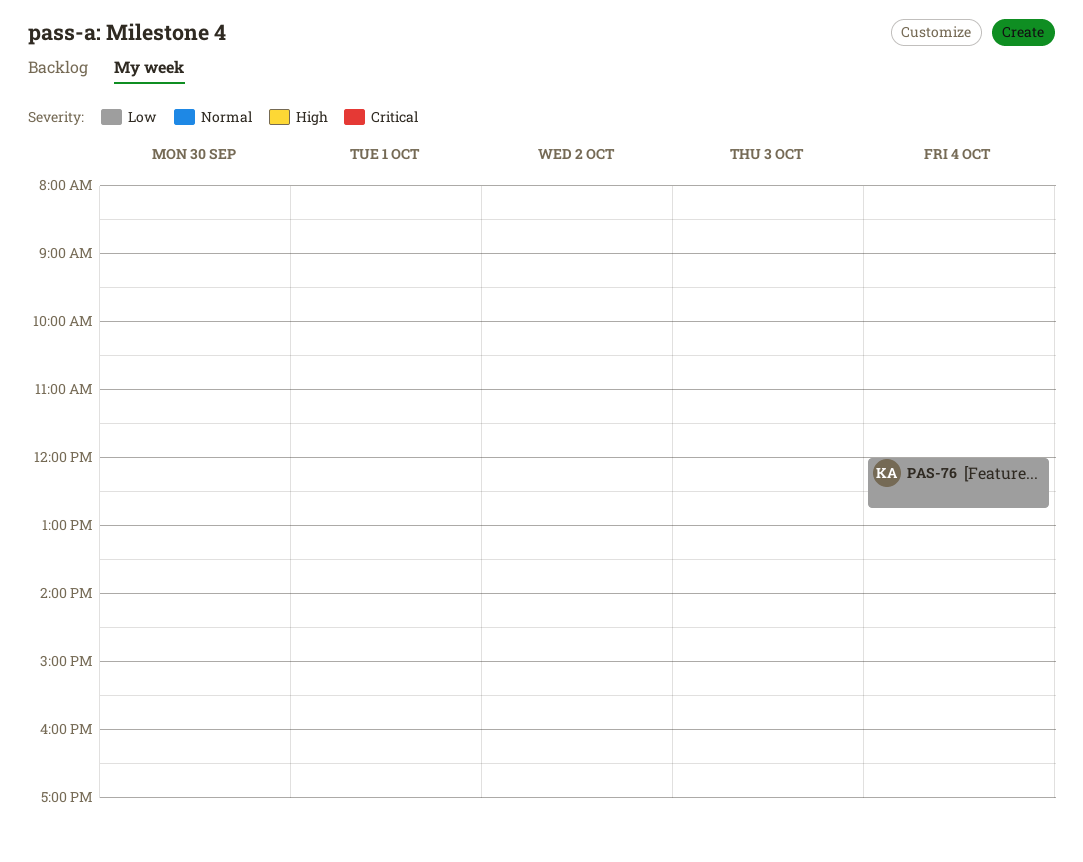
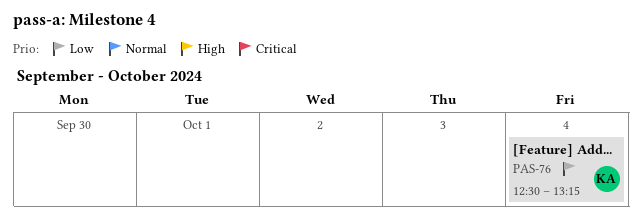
PAS-76, begins: 12:00 -> 12:30
PAS-76, ends: 12:45 -> 13:15

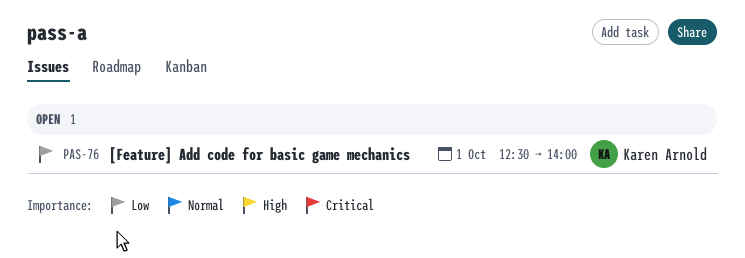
PAS-76, day: Oct 4 -> Oct 1
PAS-76, ends: 13:15 -> 14:00

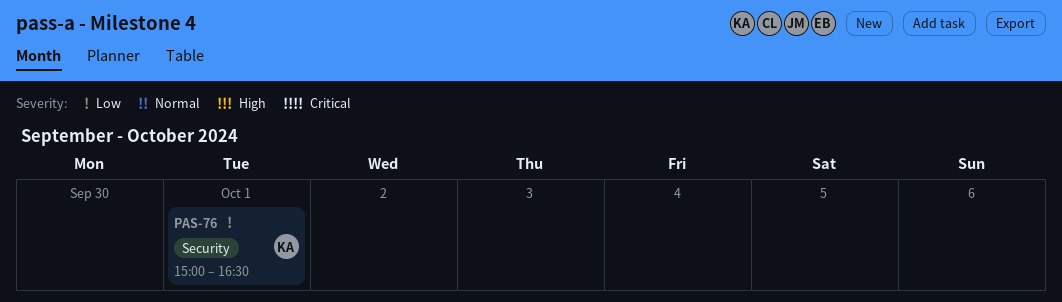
PAS-76, begins: 12:30 -> 15:00
PAS-76, ends: 14:00 -> 16:30

